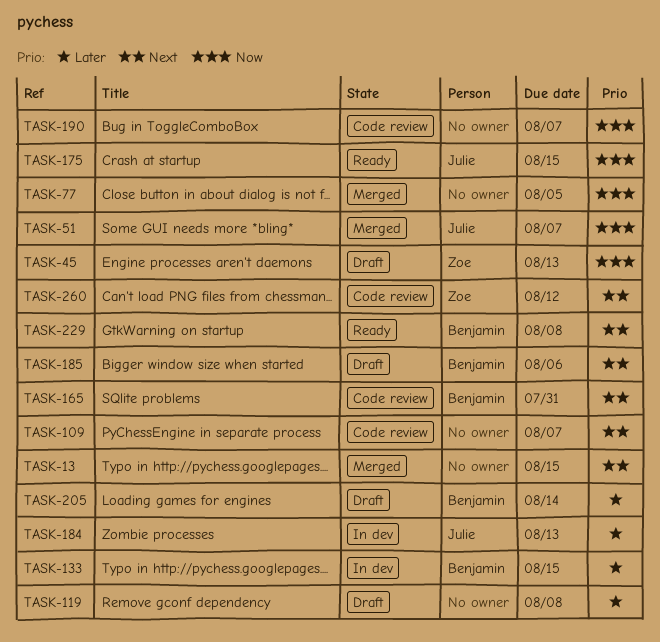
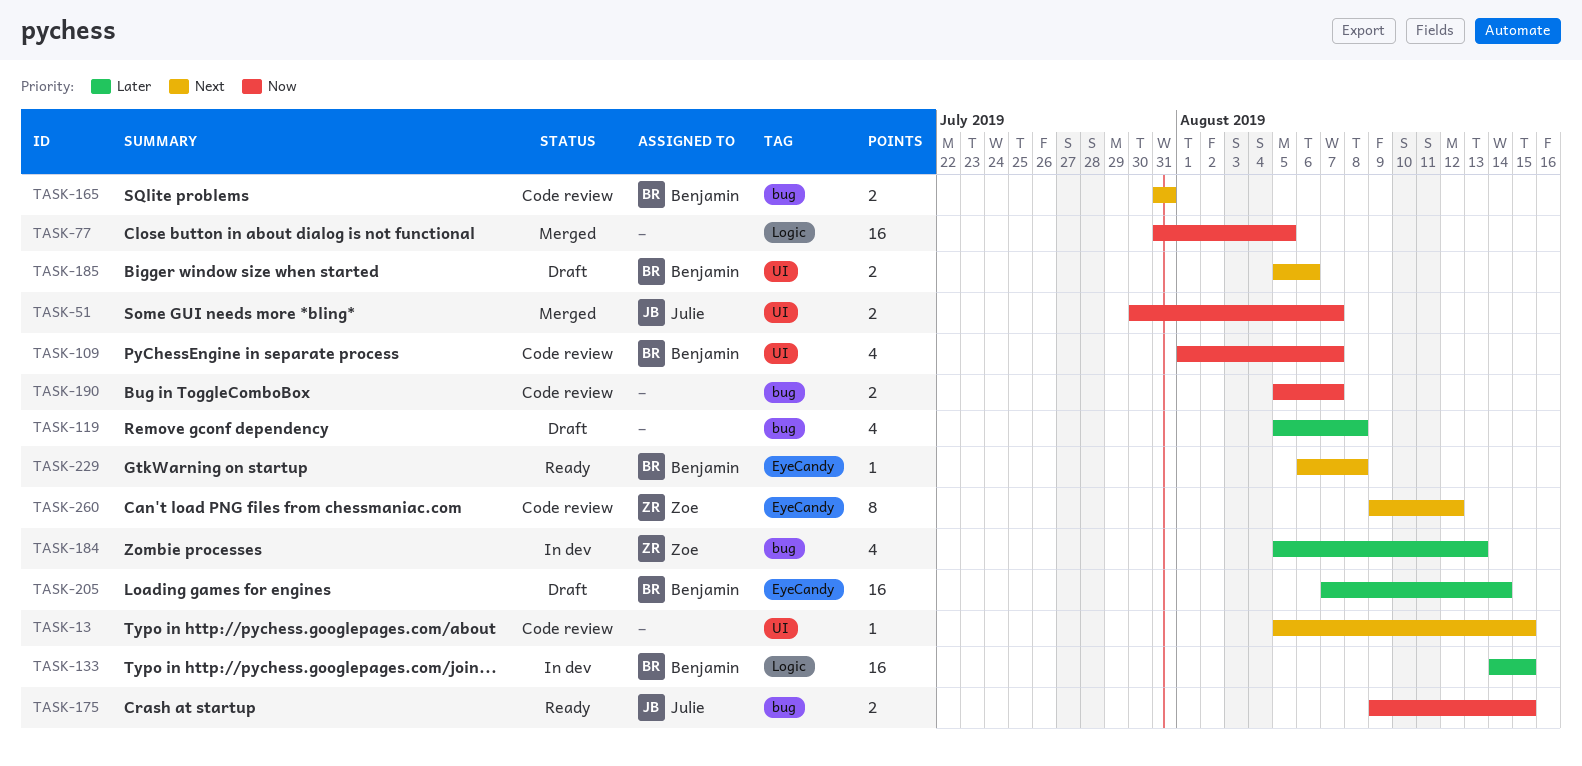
TASK-13, status: Merged -> Code review
TASK-45: present -> none
TASK-109, owner: none -> Benjamin
TASK-109, priority: Next -> Now
TASK-184, owner: Julie -> Zoe

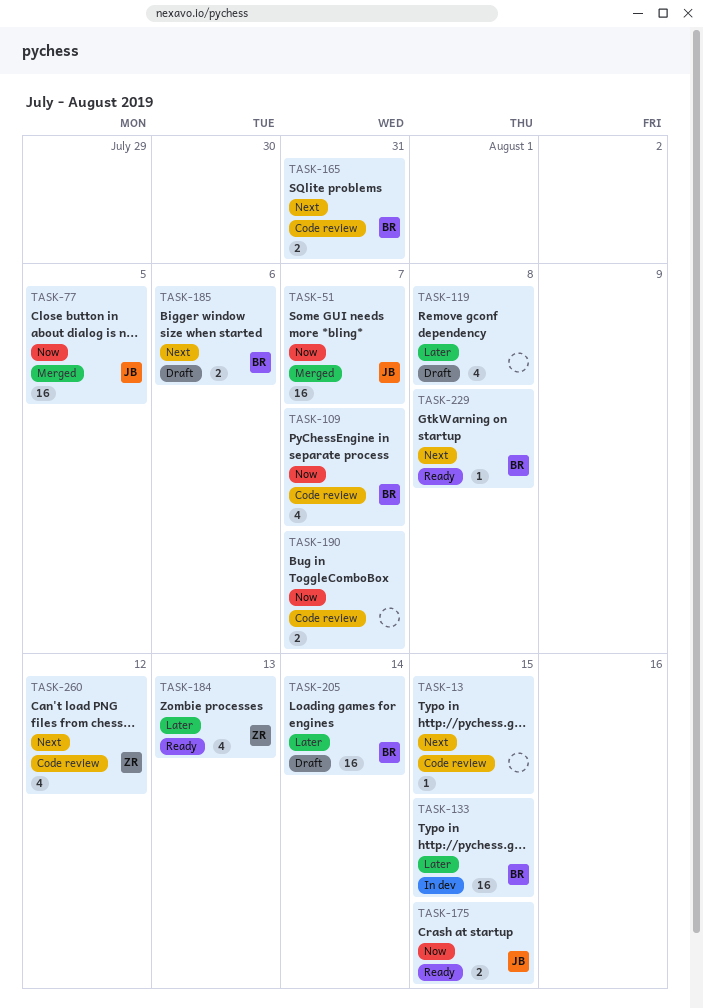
TASK-51, estimate: 2 -> 16
TASK-77, owner: none -> Julie
TASK-184, status: In dev -> Ready
TASK-260, estimate: 8 -> 4

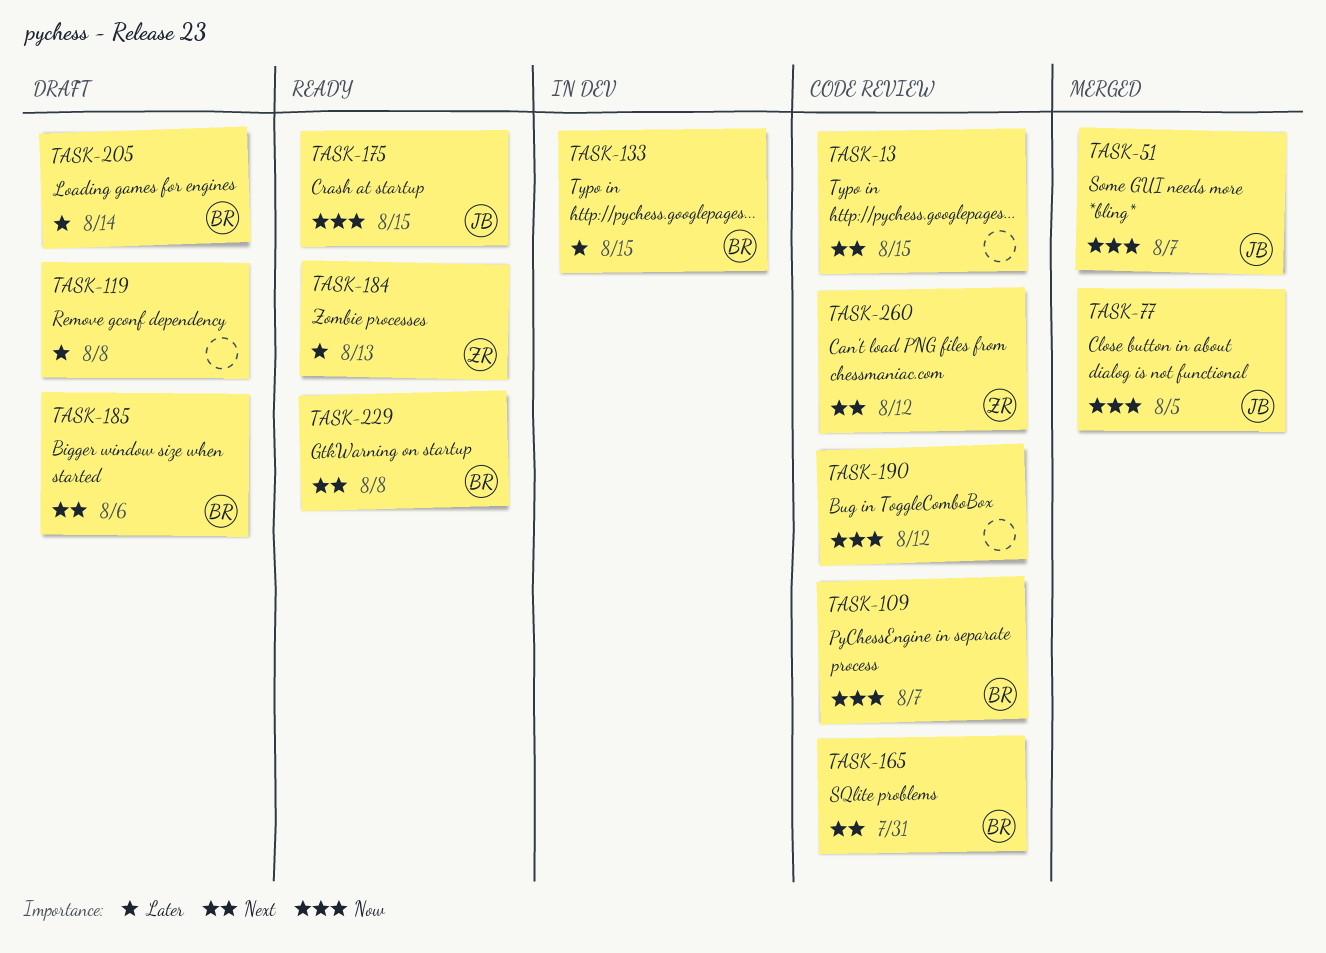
TASK-190, due: Aug 7 -> Aug 12

